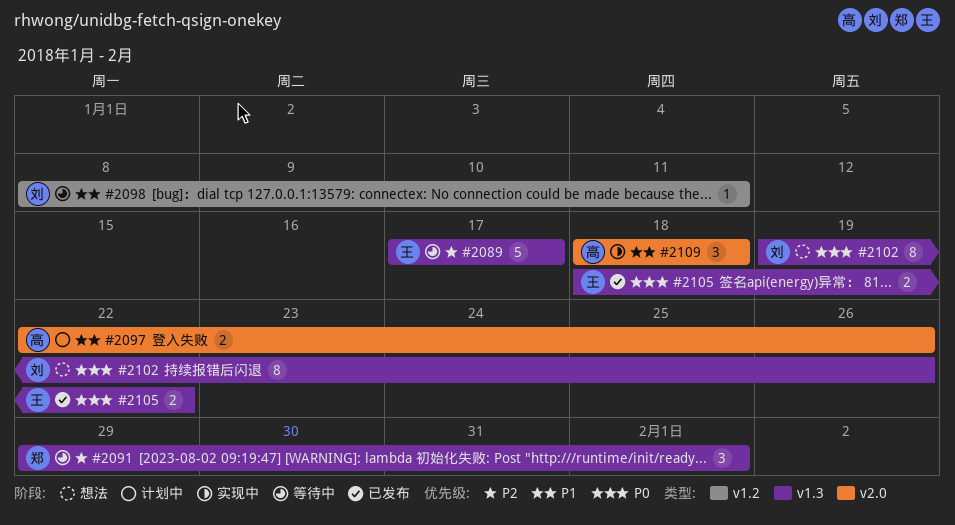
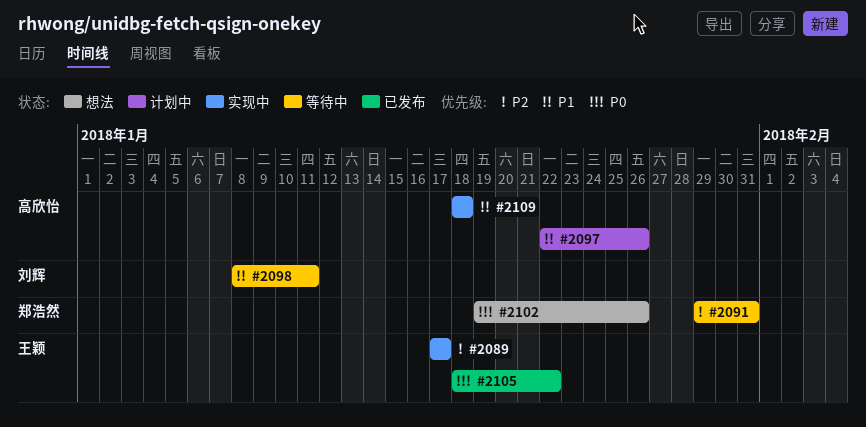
#2089, status: 等待中 -> 实现中
#2091, due: Feb 1 -> Jan 31
#2102, owner: 刘辉 -> 郑浩然

